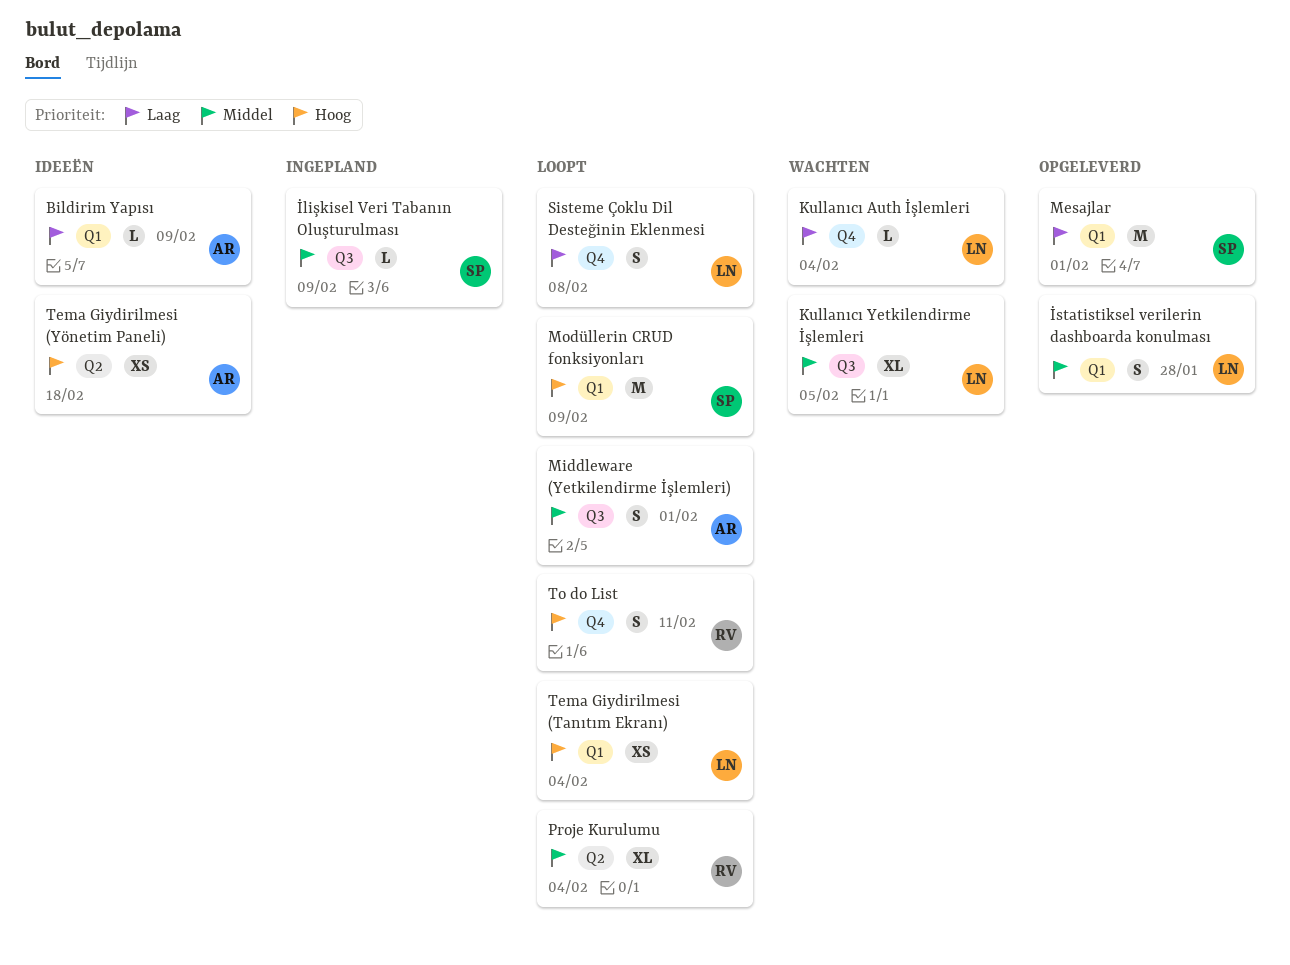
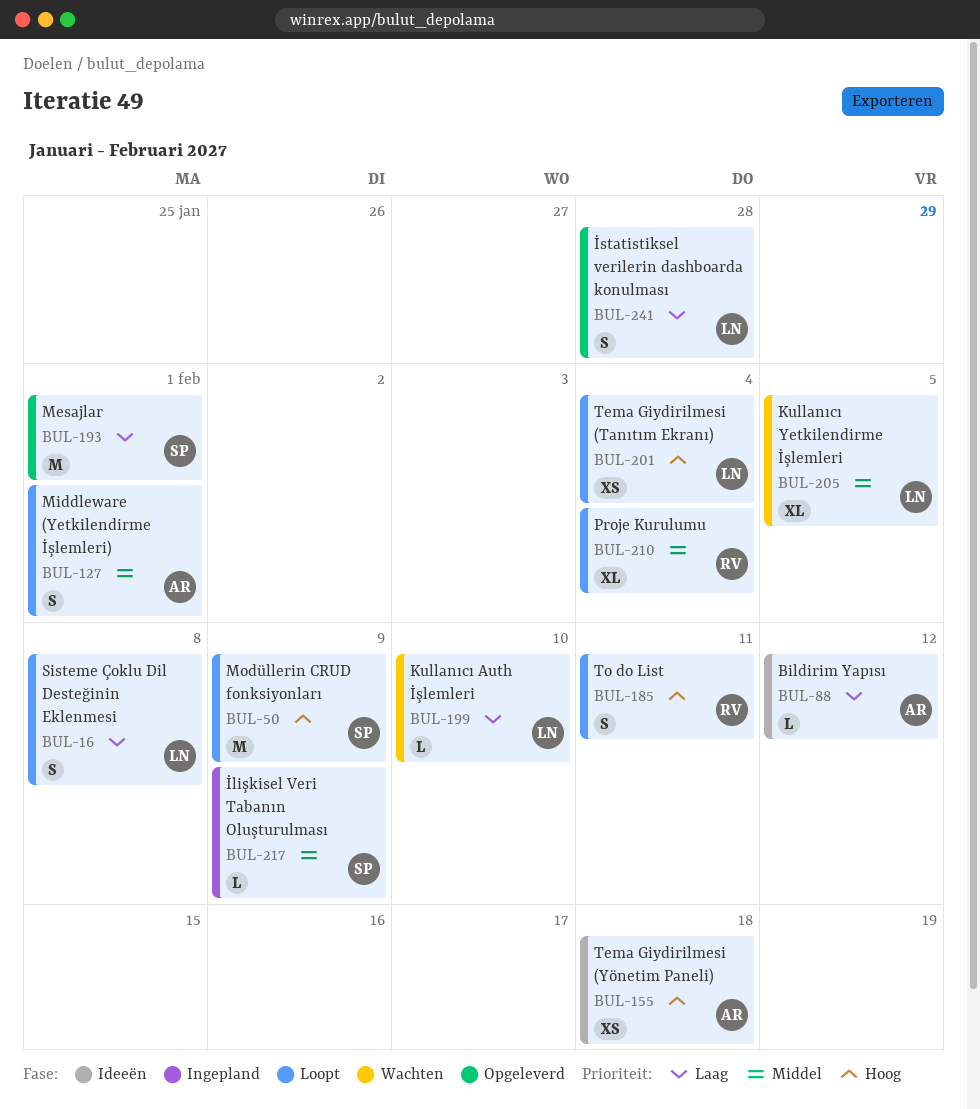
Bildirim Yapısı, due: Feb 9 -> Feb 12
İstatistiksel verilerin dashboarda konulması, priority: Middel -> Laag
Kullanıcı Auth İşlemleri, due: Feb 4 -> Feb 10

